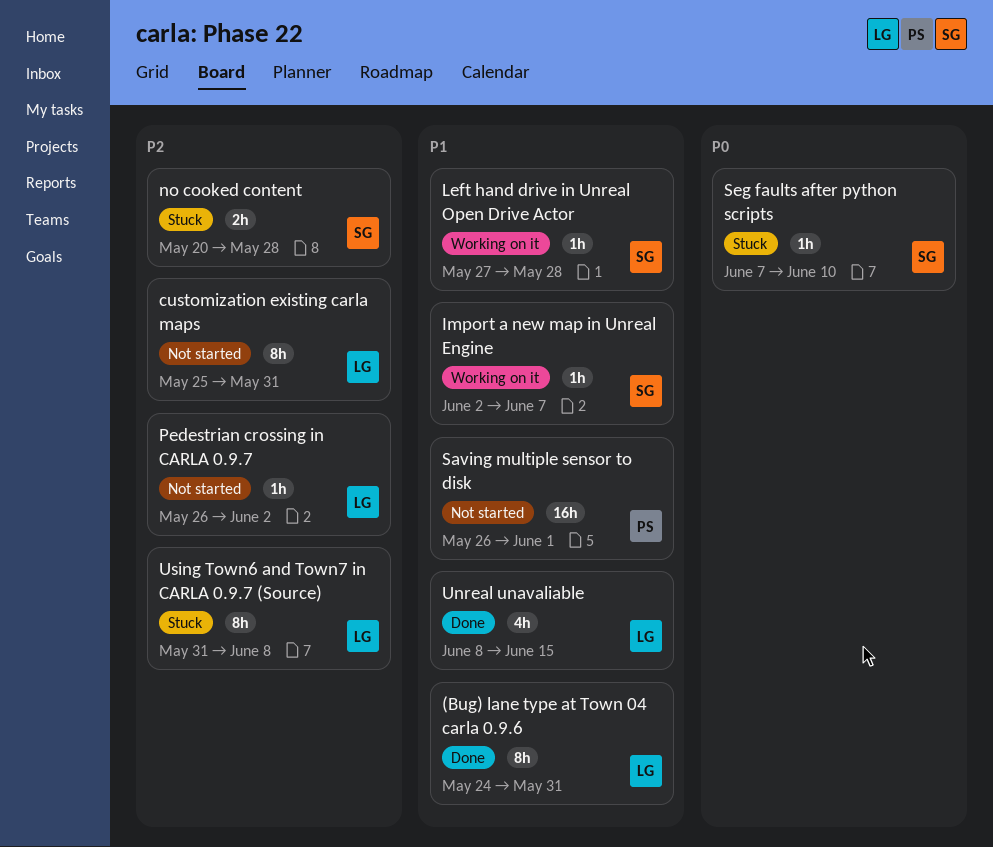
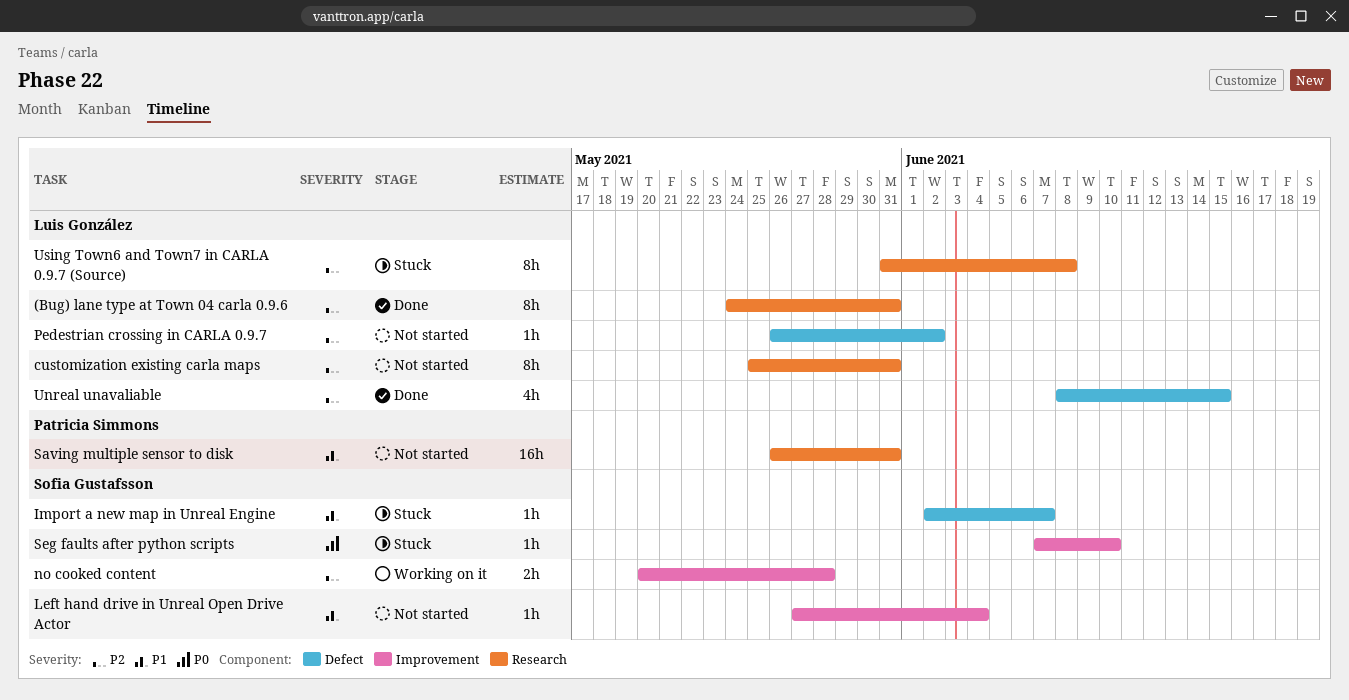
(Bug) lane type at Town 04 carla 0.9.6, priority: P1 -> P2
Import a new map in Unreal Engine, status: Working on it -> Stuck
Left hand drive in Unreal Open Drive Actor, status: Working on it -> Not started
Left hand drive in Unreal Open Drive Actor, due: May 28 -> Jun 4
no cooked content, status: Stuck -> Working on it
Saving multiple sensor to disk, due: Jun 1 -> May 31
Unreal unavaliable, priority: P1 -> P2

